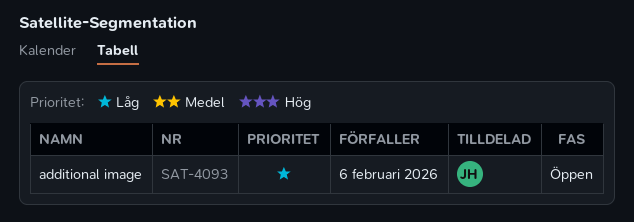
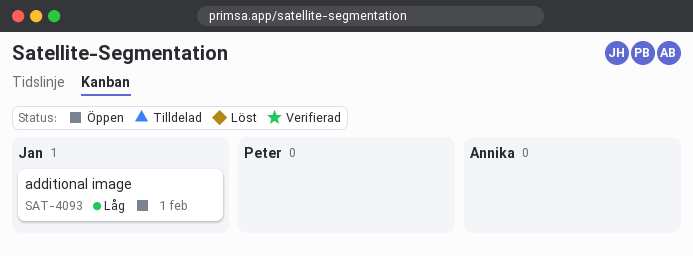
SAT-4093, due: Feb 6 -> Feb 1

